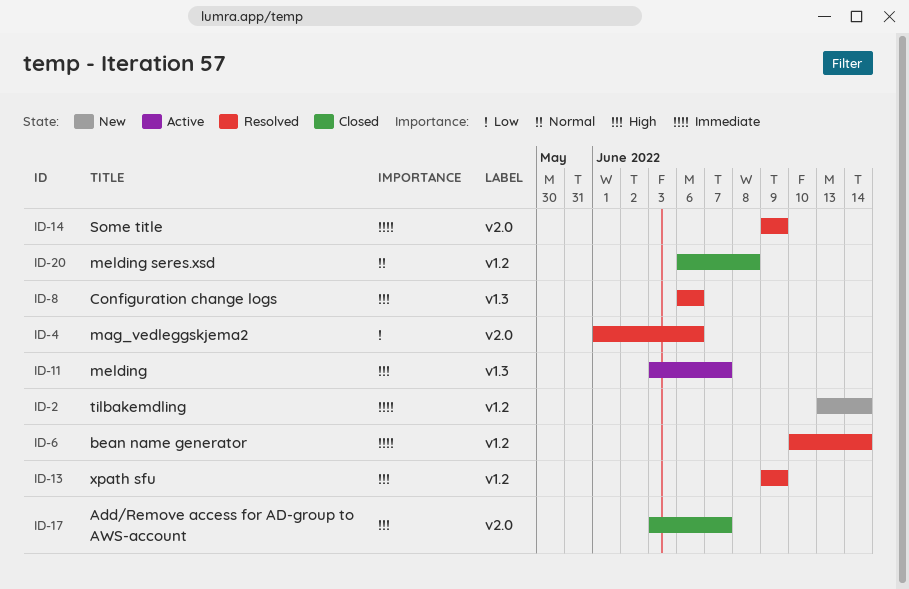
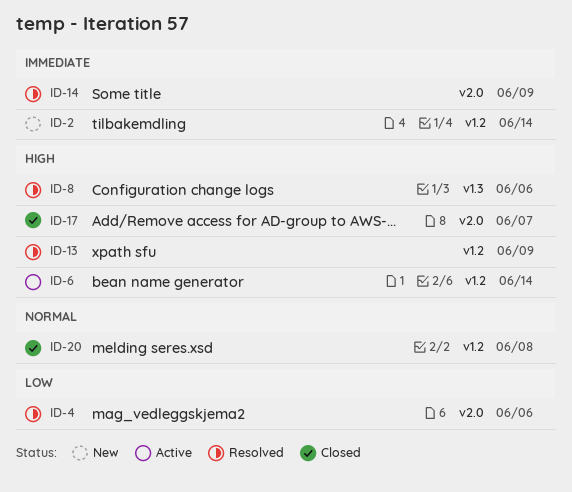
ID-6, status: Resolved -> Active
ID-6, priority: Immediate -> High
ID-11: present -> none

